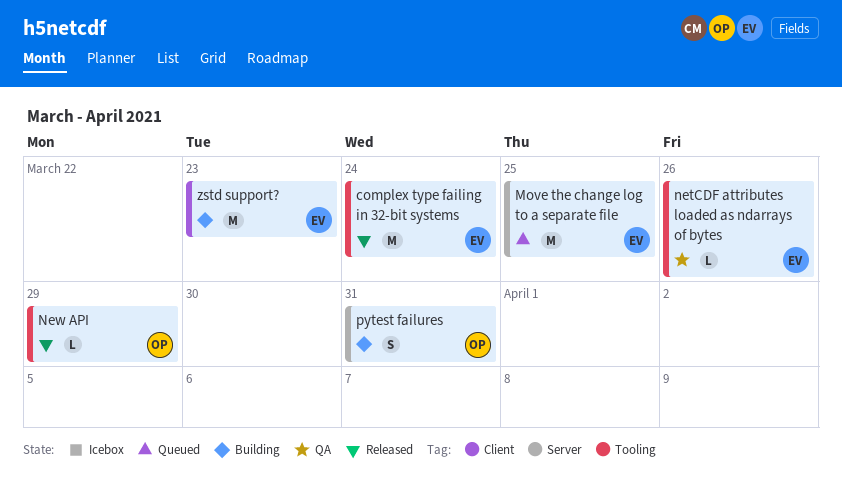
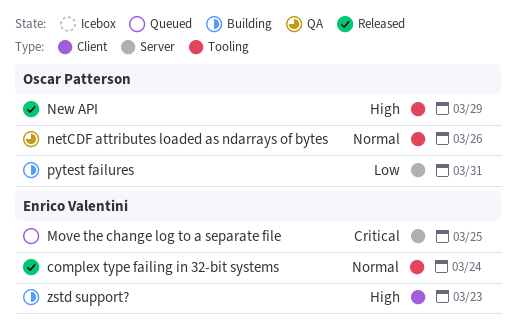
netCDF attributes loaded as ndarrays of bytes, owner: Enrico Valentini -> Oscar Patterson

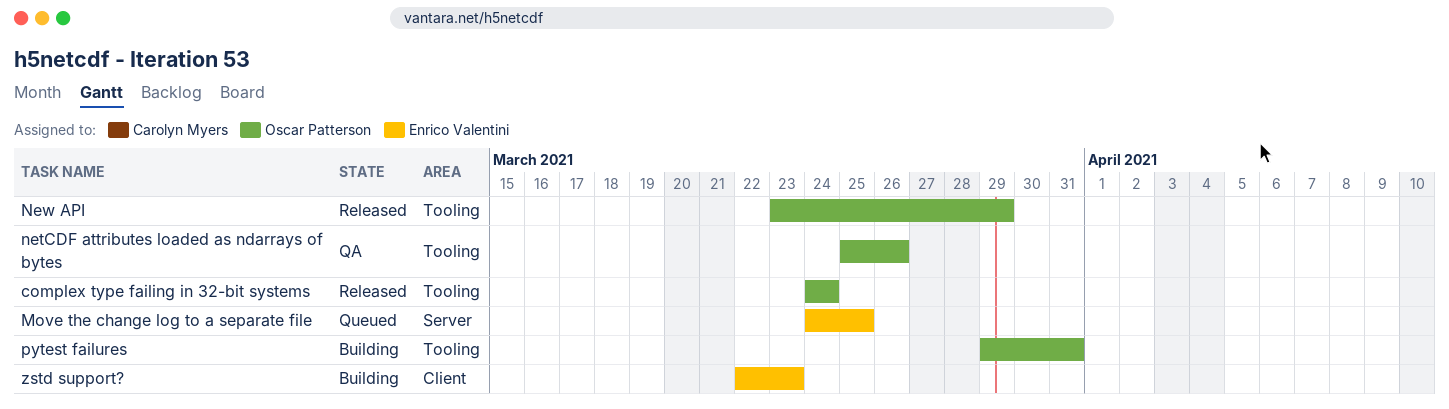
complex type failing in 32-bit systems, owner: Enrico Valentini -> Oscar Patterson
pytest failures, label: Server -> Tooling

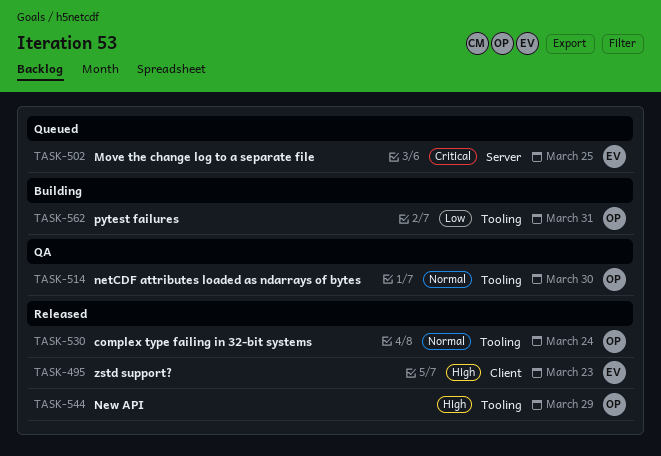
netCDF attributes loaded as ndarrays of bytes, due: Mar 26 -> Mar 30
zstd support?, status: Building -> Released

